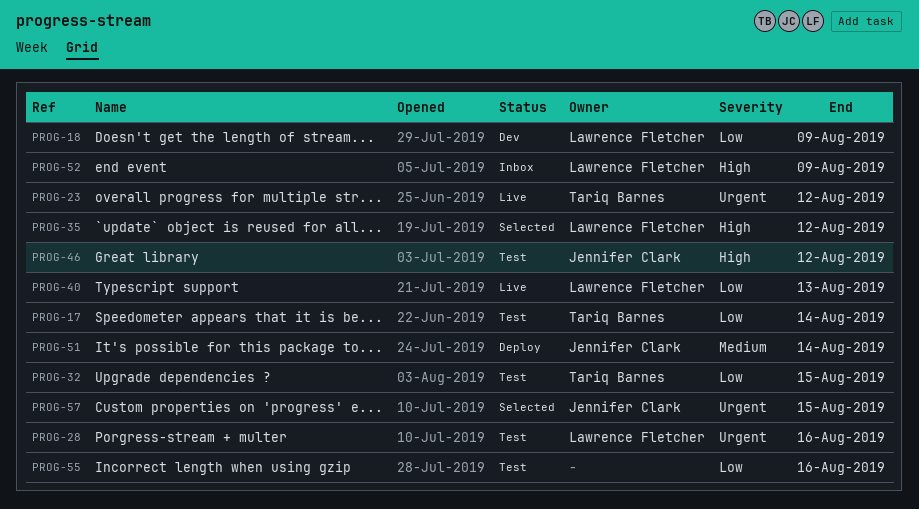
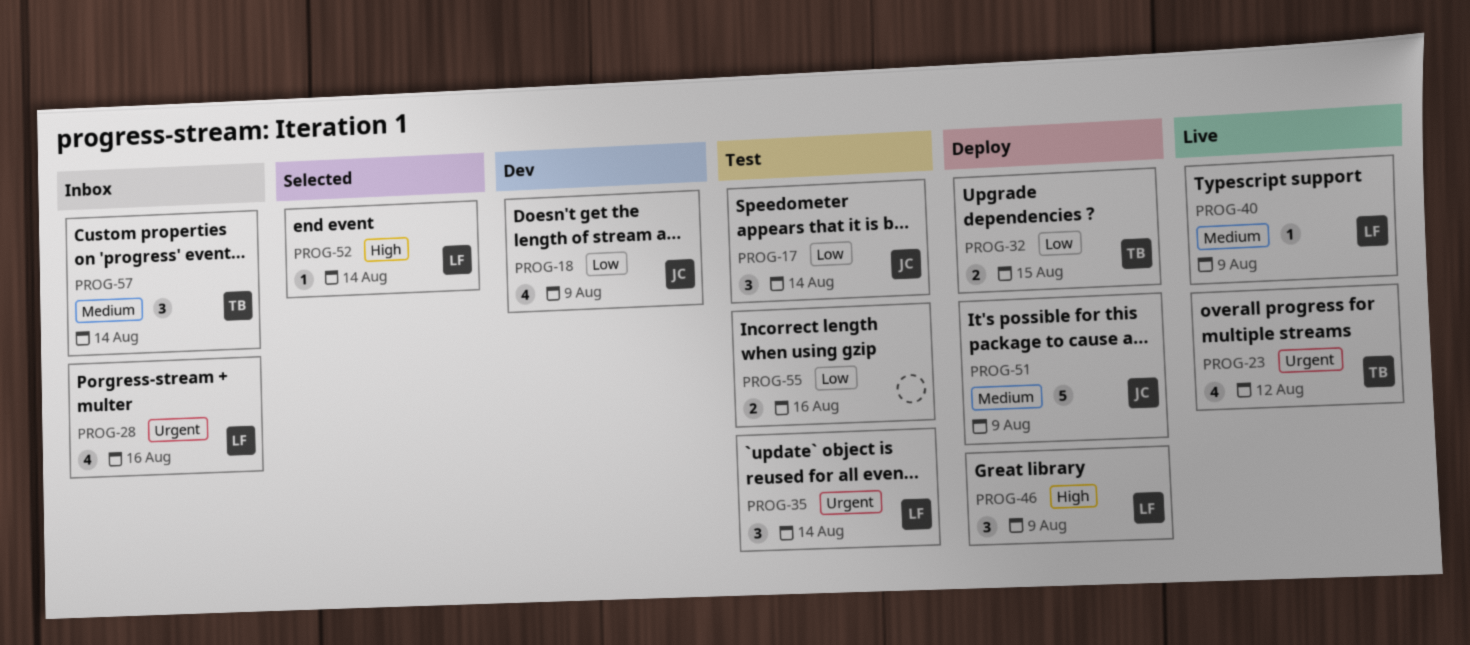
PROG-17, owner: Tariq Barnes -> Jennifer Clark
PROG-18, owner: Lawrence Fletcher -> Jennifer Clark
PROG-28, status: Test -> Inbox
PROG-32, status: Test -> Deploy
PROG-35, status: Selected -> Test
PROG-35, priority: High -> Urgent
PROG-35, due: Aug 12 -> Aug 14
PROG-40, priority: Low -> Medium
PROG-40, due: Aug 13 -> Aug 9
PROG-46, status: Test -> Deploy
PROG-46, owner: Jennifer Clark -> Lawrence Fletcher
PROG-46, due: Aug 12 -> Aug 9
PROG-51, due: Aug 14 -> Aug 9
PROG-52, status: Inbox -> Selected
PROG-52, due: Aug 9 -> Aug 14
PROG-57, status: Selected -> Inbox
PROG-57, owner: Jennifer Clark -> Tariq Barnes
PROG-57, priority: Urgent -> Medium
PROG-57, due: Aug 15 -> Aug 14

